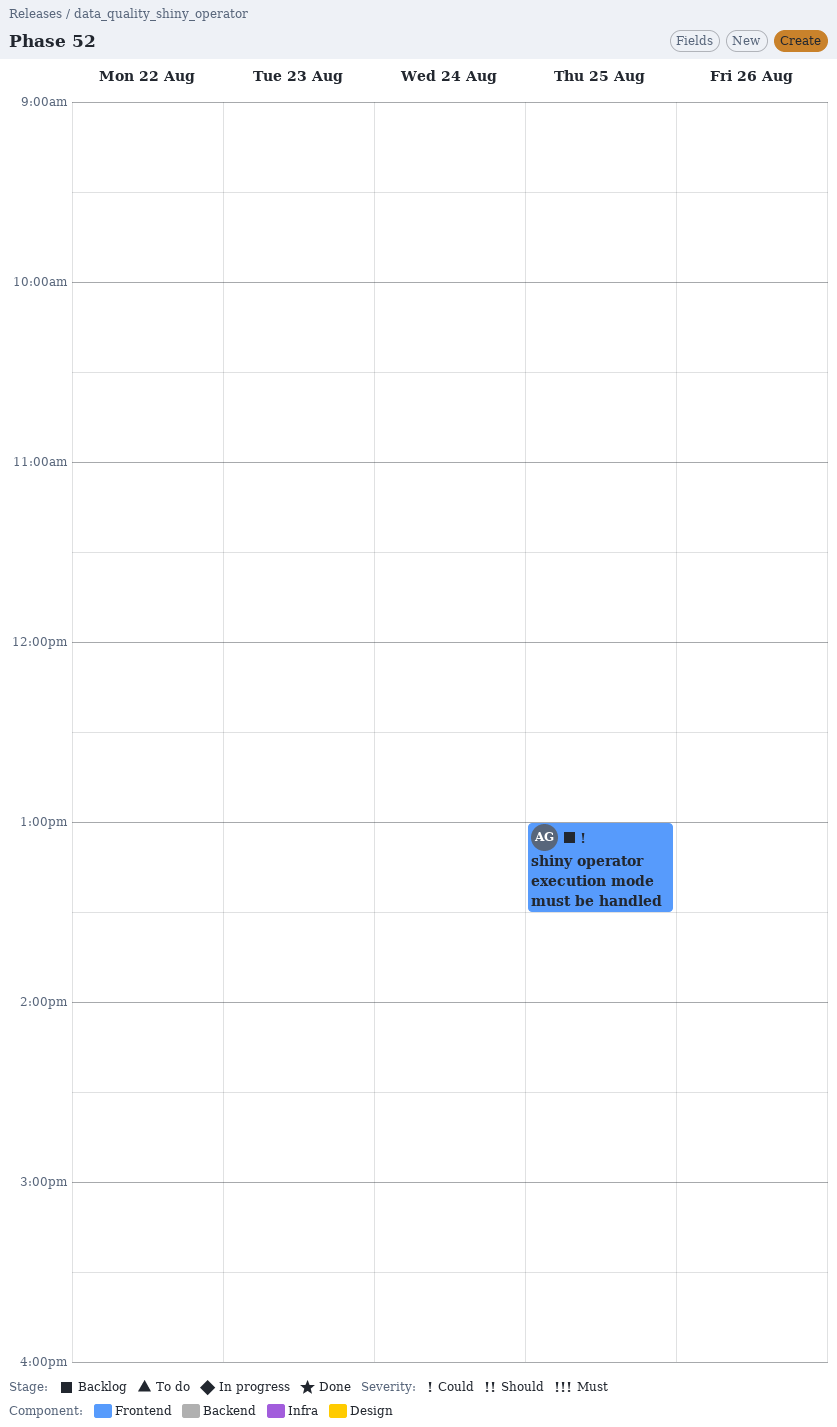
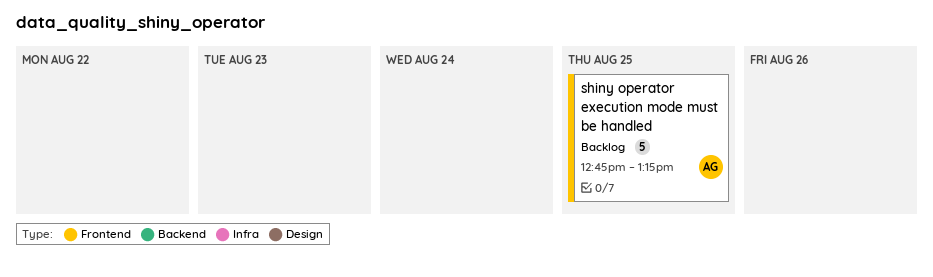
shiny operator execution mode must be handled, begins: 13:00 -> 12:45
shiny operator execution mode must be handled, ends: 13:30 -> 13:15

